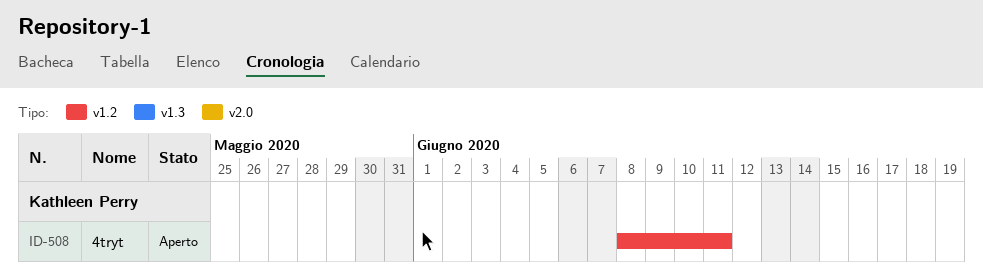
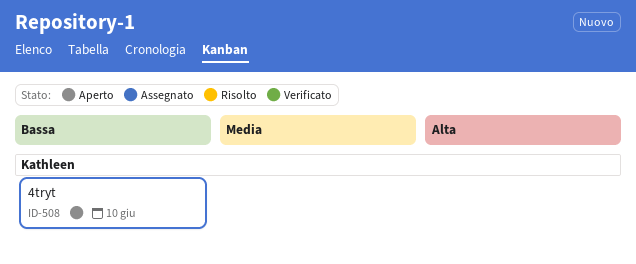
ID-508, due: Jun 11 -> Jun 10

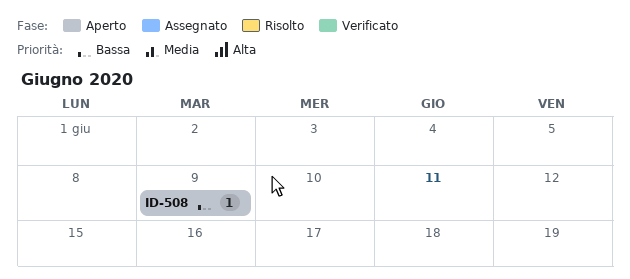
ID-508, due: Jun 10 -> Jun 9

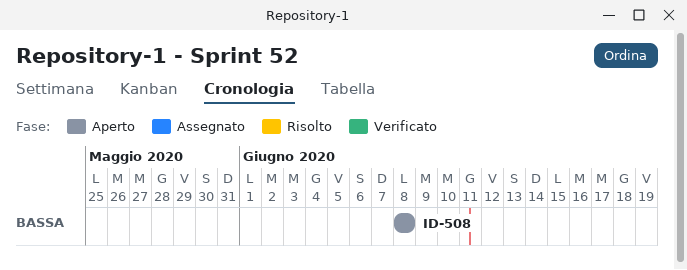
ID-508, due: Jun 9 -> Jun 8

